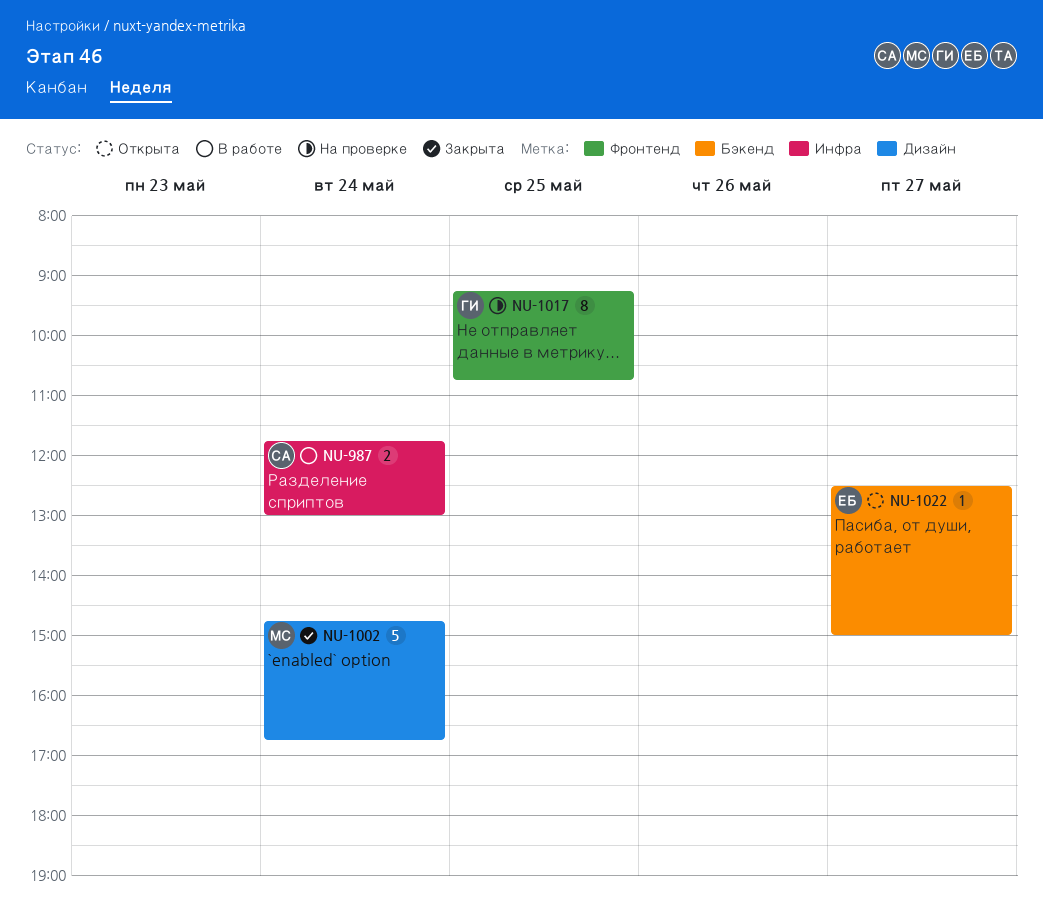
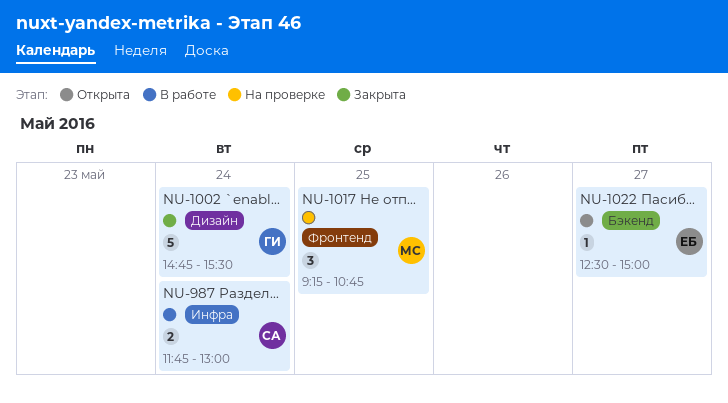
NU-1002, owner: МС -> ГИ
NU-1002, ends: 16:45 -> 15:30
NU-1017, owner: ГИ -> МС
NU-1017, estimate: 8 -> 3

